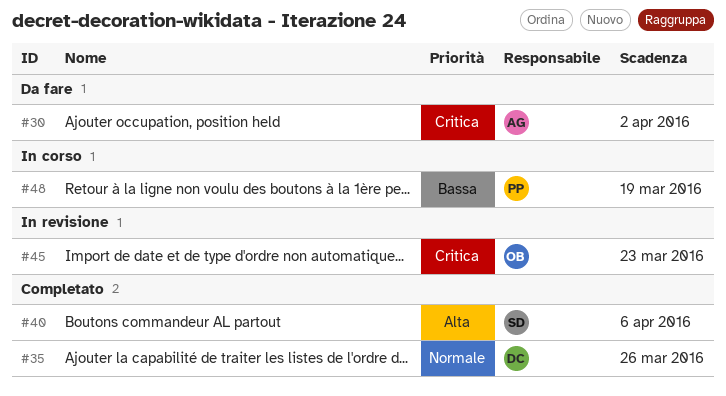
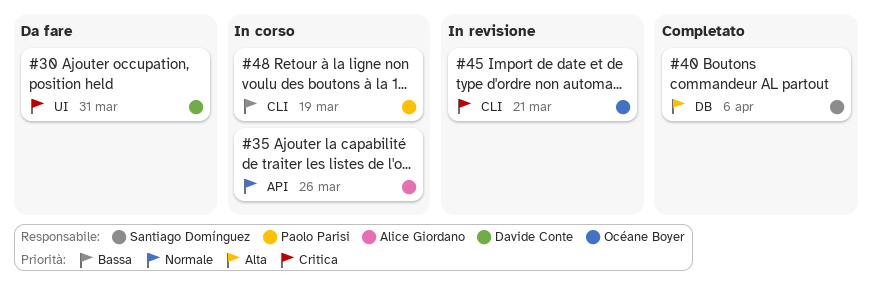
#30, owner: Alice Giordano -> Davide Conte
#30, due: Apr 2 -> Mar 31
#35, status: Completato -> In corso
#35, owner: Davide Conte -> Alice Giordano
#45, due: Mar 23 -> Mar 21

